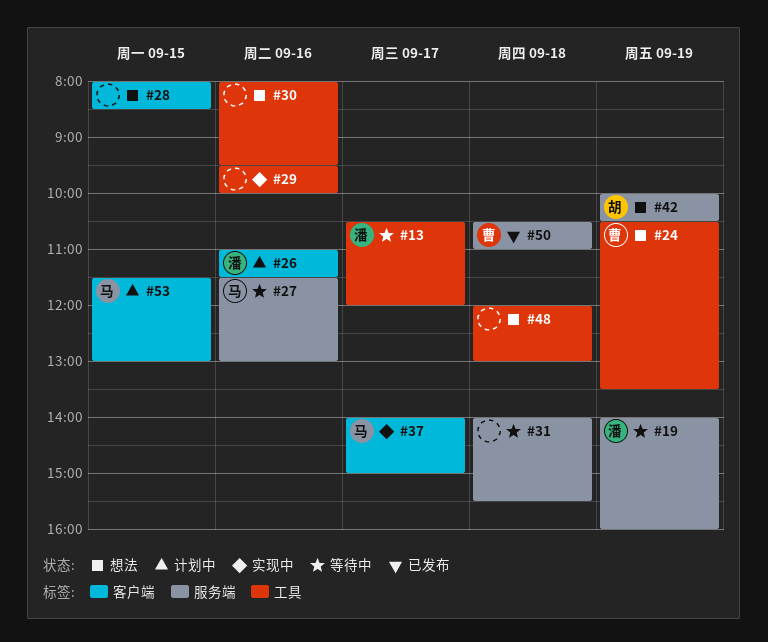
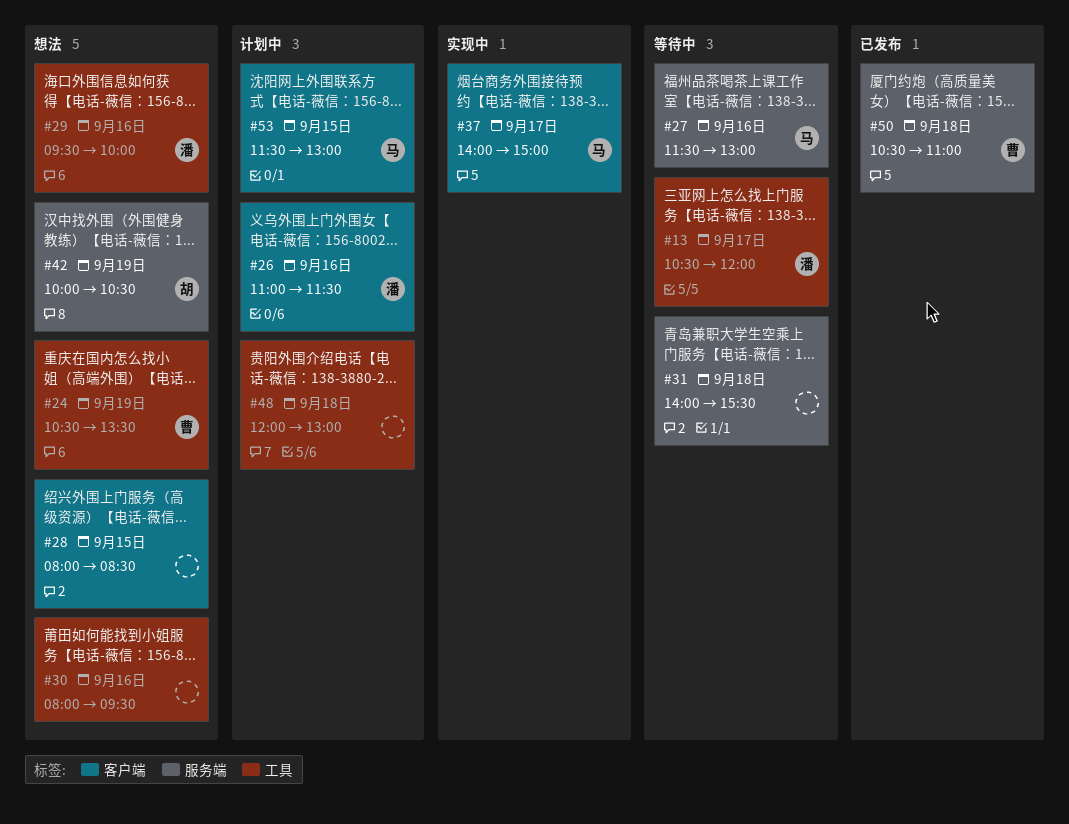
#19: present -> none
#29, status: 实现中 -> 想法
#29, owner: none -> 潘
#48, status: 想法 -> 计划中

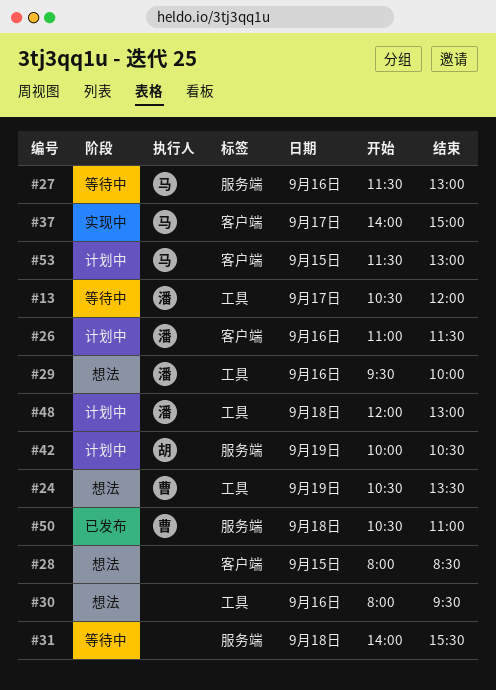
#42, status: 想法 -> 计划中
#48, owner: none -> 潘

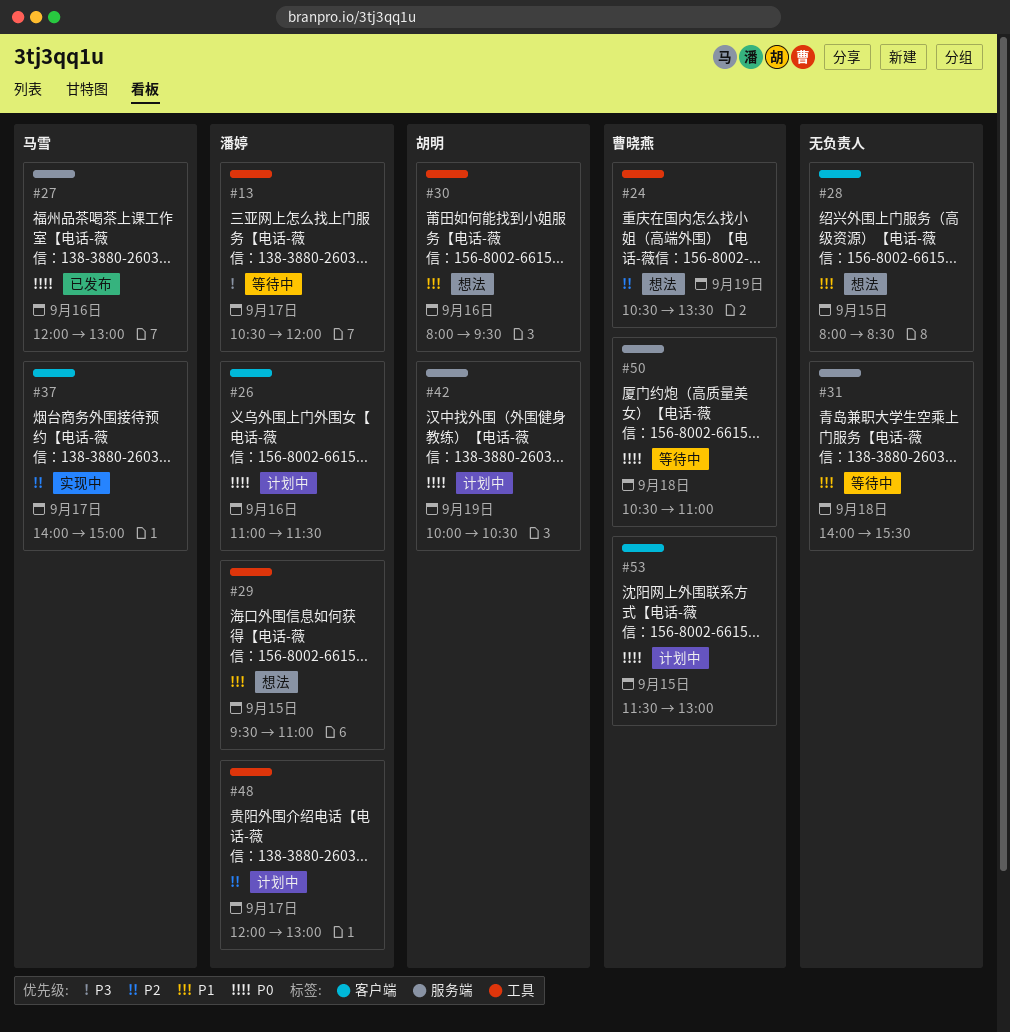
#27, status: 等待中 -> 已发布
#27, begins: 11:30 -> 12:00
#29, day: Sep 16 -> Sep 15
#29, ends: 10:00 -> 11:00
#30, owner: none -> 胡明
#48, day: Sep 18 -> Sep 17
#50, status: 已发布 -> 等待中
#53, owner: 马雪 -> 曹晓燕

